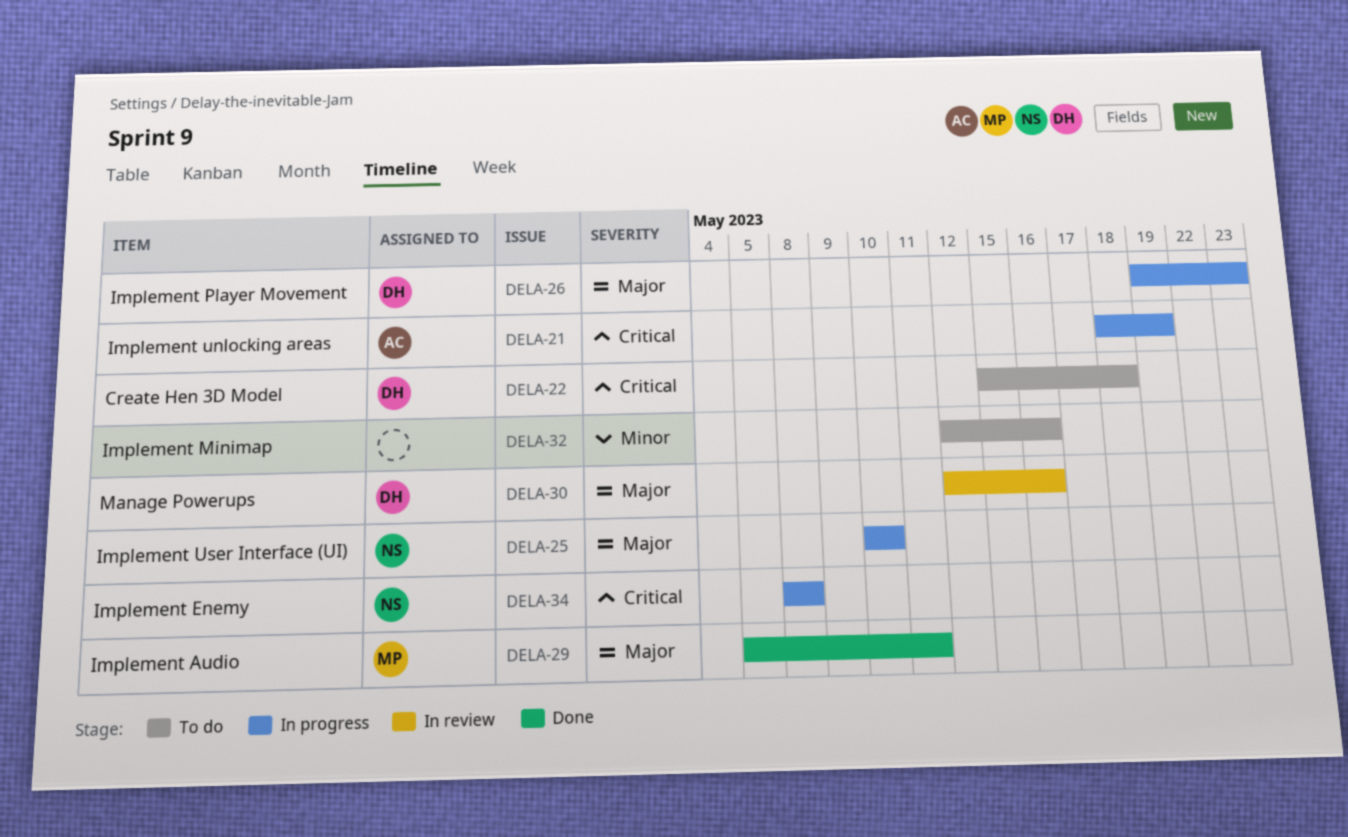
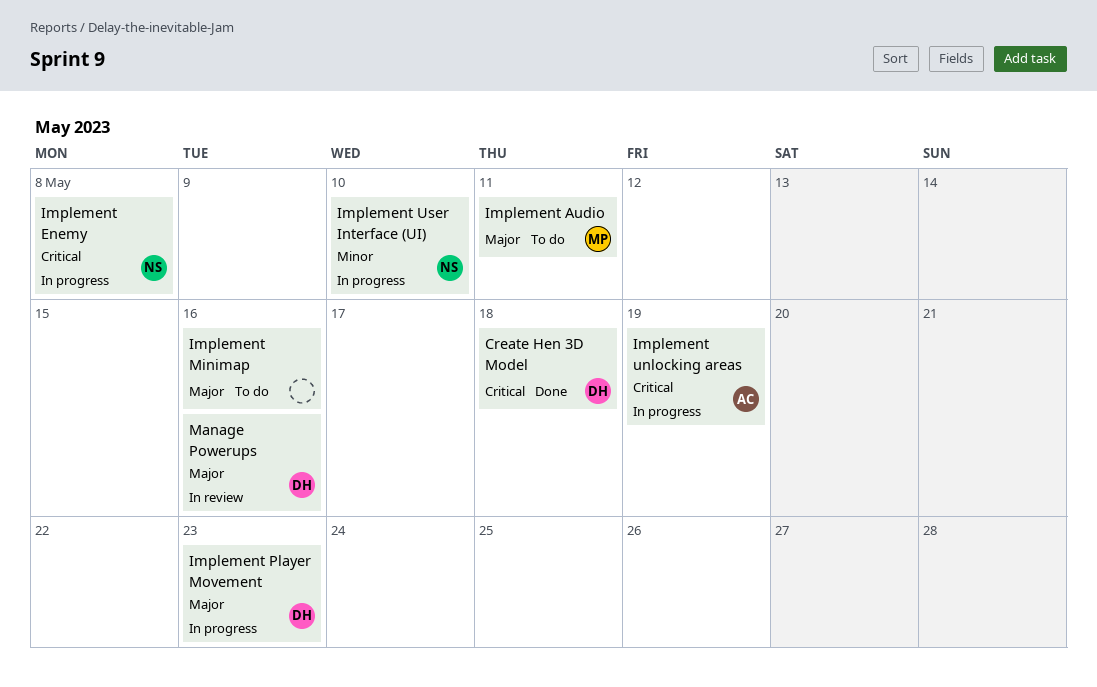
Create Hen 3D Model, status: To do -> Done
Implement Audio, status: Done -> To do
Implement Minimap, priority: Minor -> Major
Implement User Interface (UI), priority: Major -> Minor

